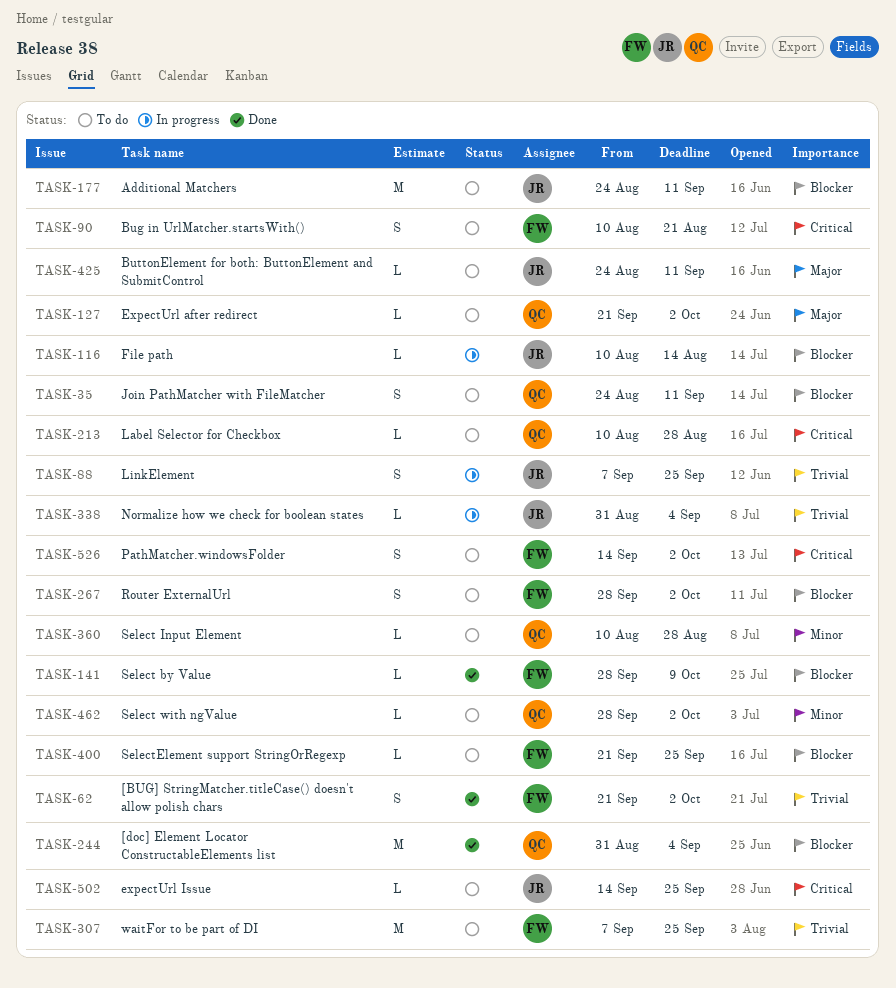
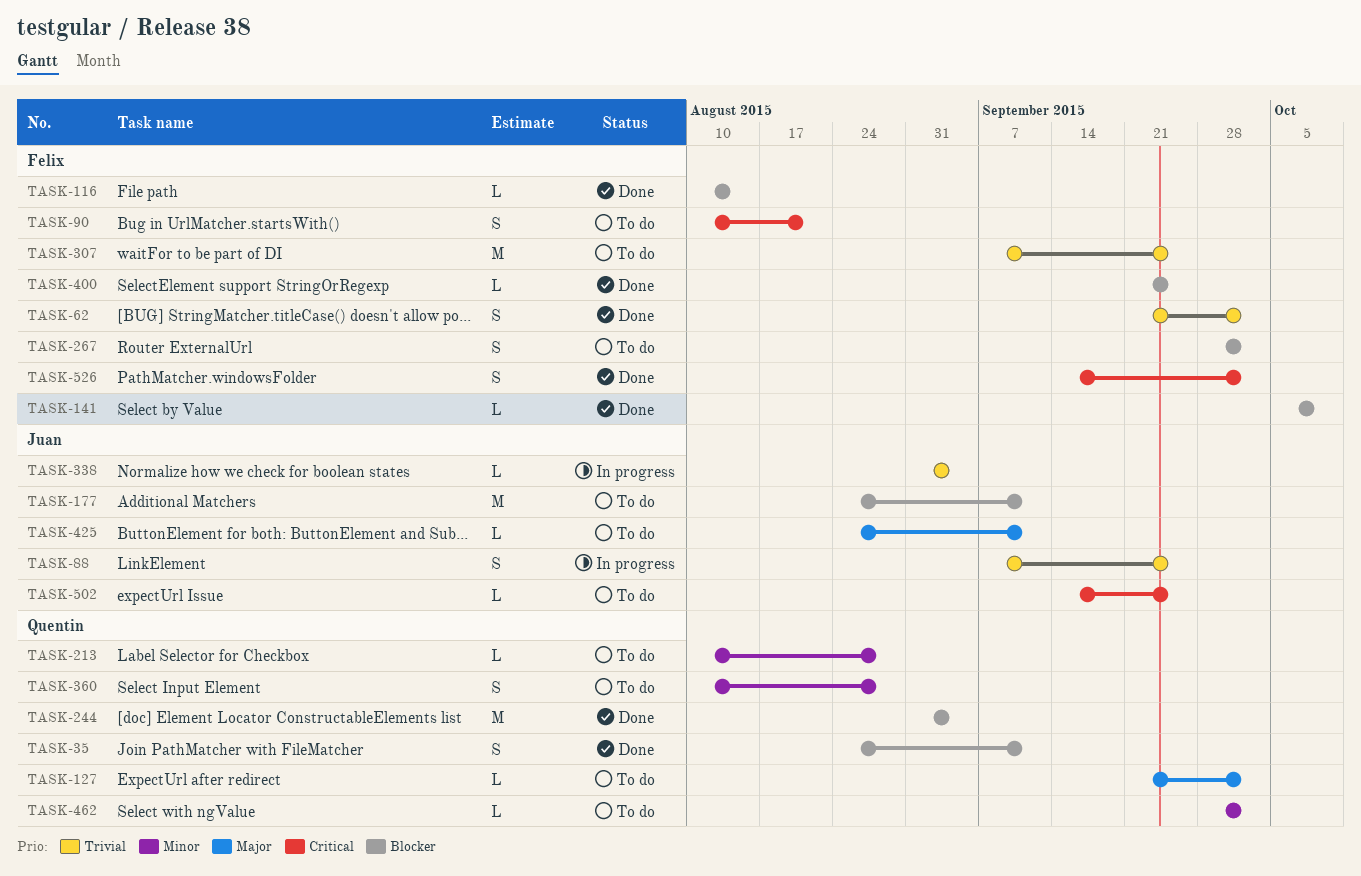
TASK-35, status: To do -> Done
TASK-116, status: In progress -> Done
TASK-116, owner: Juan -> Felix
TASK-141, start: Sep 28 -> Oct 5
TASK-213, priority: Critical -> Minor
TASK-360, estimate: L -> S
TASK-400, status: To do -> Done
TASK-526, status: To do -> Done

